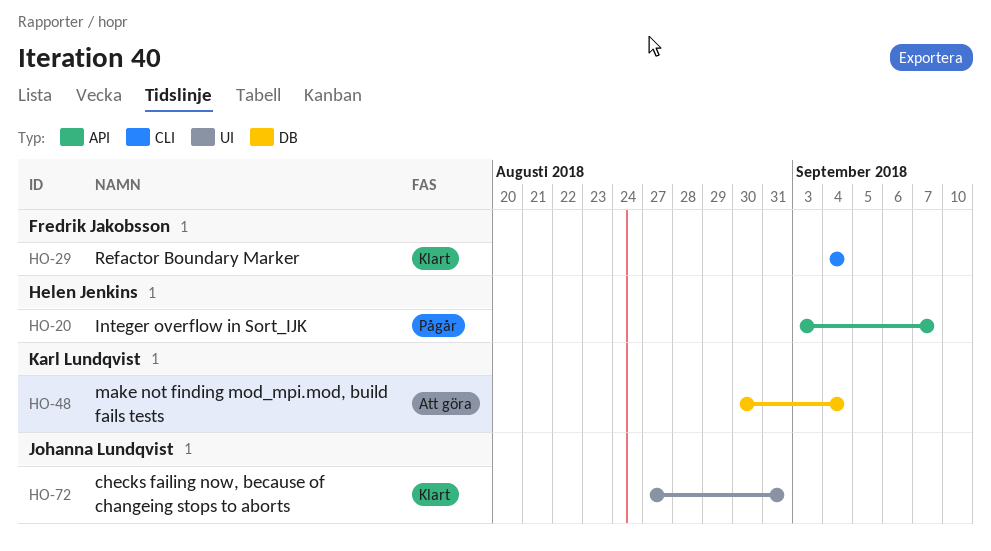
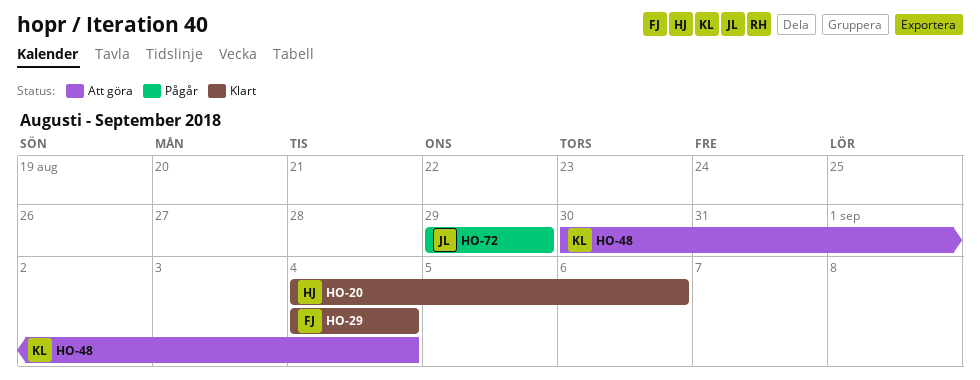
HO-20, status: Pågår -> Klart
HO-20, start: Sep 3 -> Sep 4
HO-20, due: Sep 7 -> Sep 6
HO-72, status: Klart -> Pågår
HO-72, start: Aug 27 -> Aug 29
HO-72, due: Aug 31 -> Aug 29

